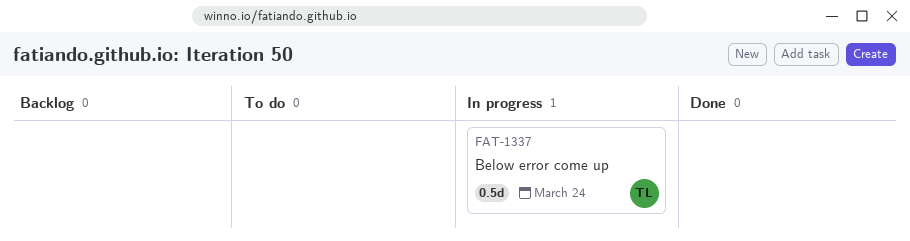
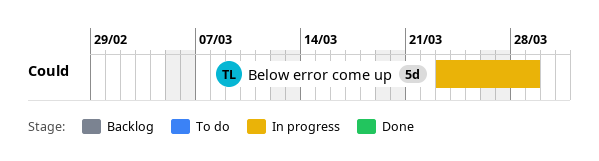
Below error come up, estimate: 0.5d -> 5d
Below error come up, due: Mar 24 -> Mar 29

